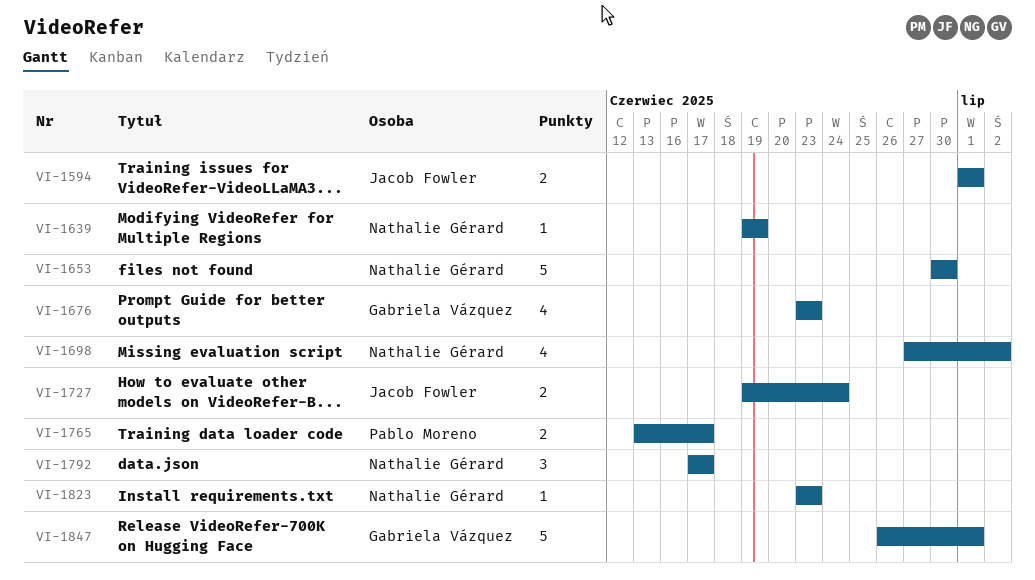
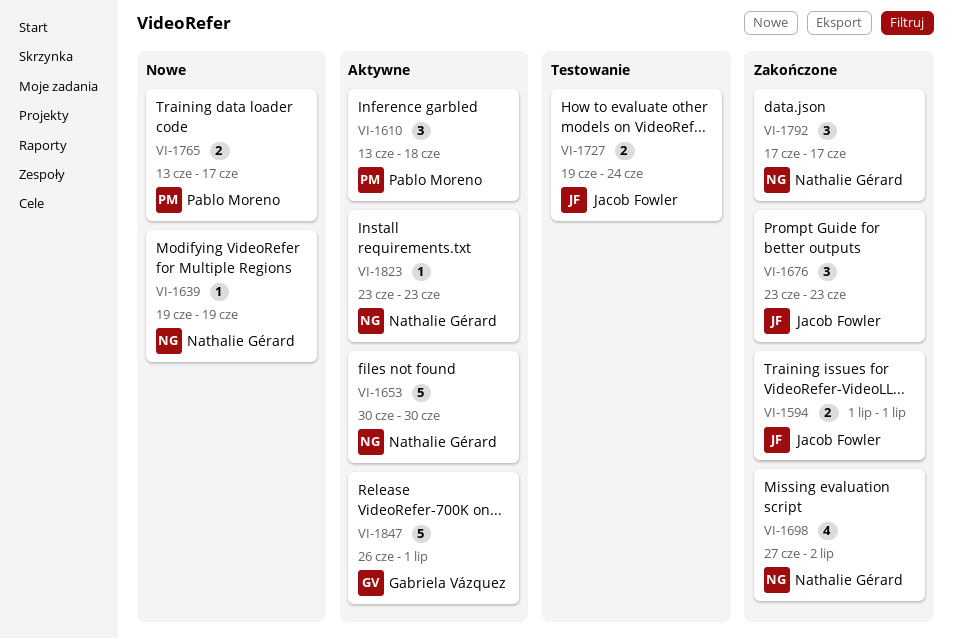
VI-1610: none -> present
VI-1676, owner: Gabriela Vázquez -> Jacob Fowler
VI-1676, estimate: 4 -> 3

